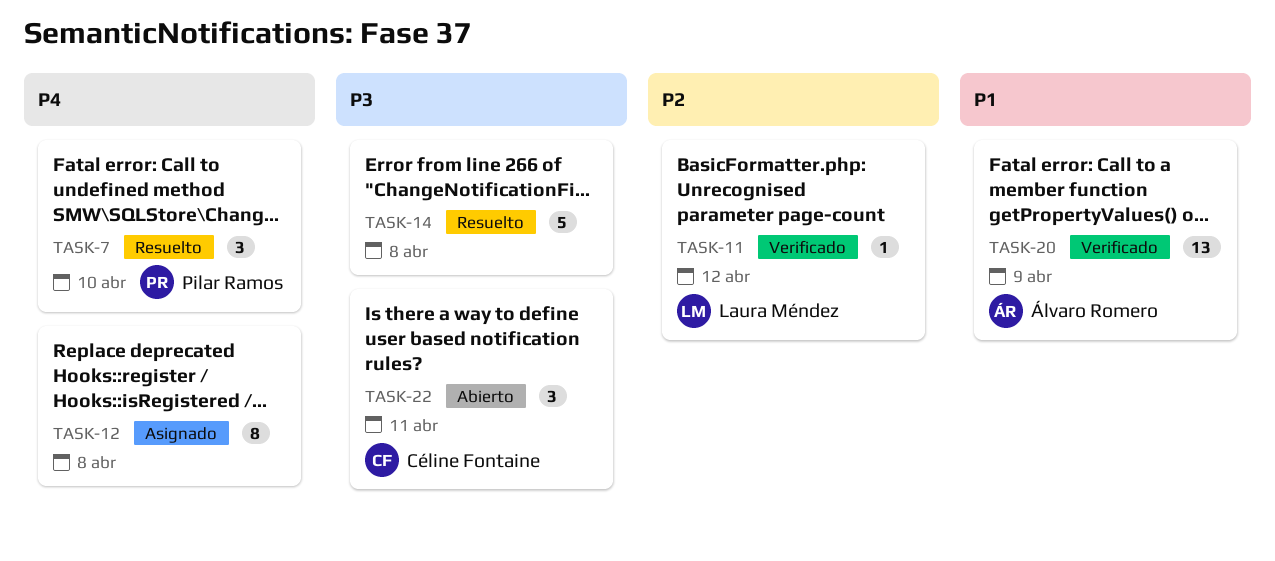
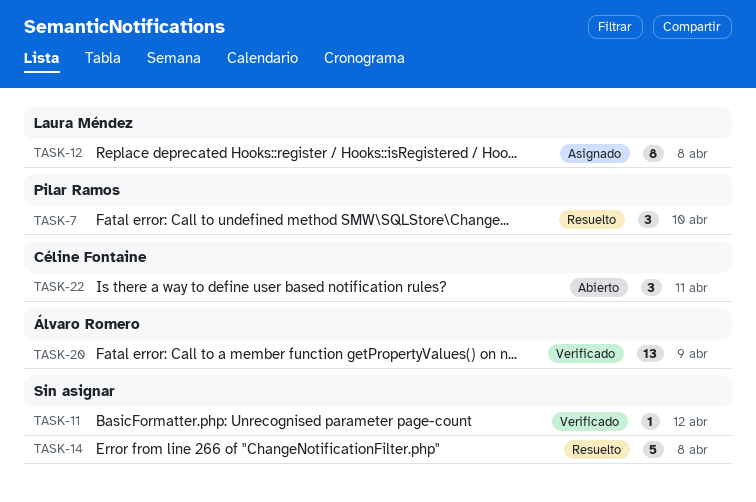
TASK-11, owner: Laura Méndez -> none
TASK-12, owner: none -> Laura Méndez

